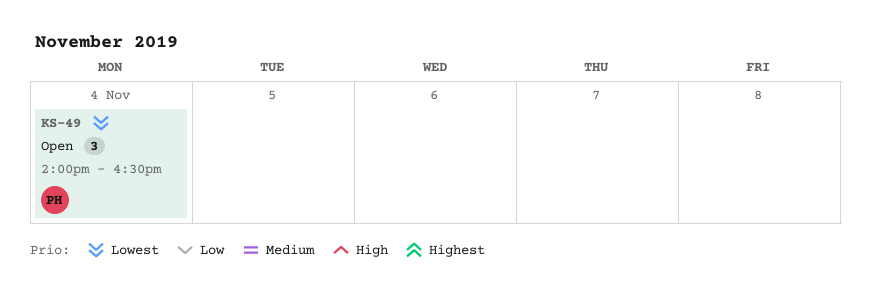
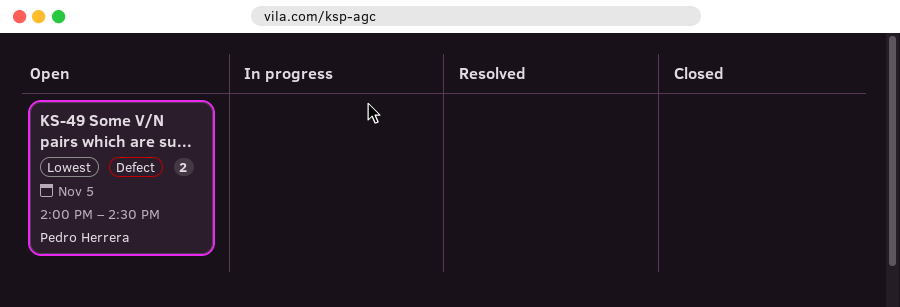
KS-49, estimate: 3 -> 2
KS-49, day: Nov 4 -> Nov 5
KS-49, ends: 16:30 -> 14:30

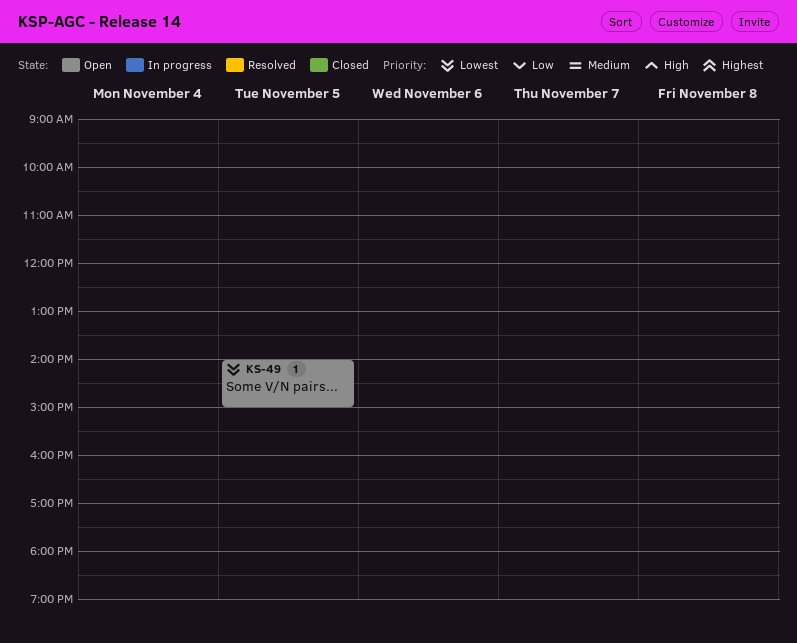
KS-49, estimate: 2 -> 1
KS-49, ends: 14:30 -> 15:00

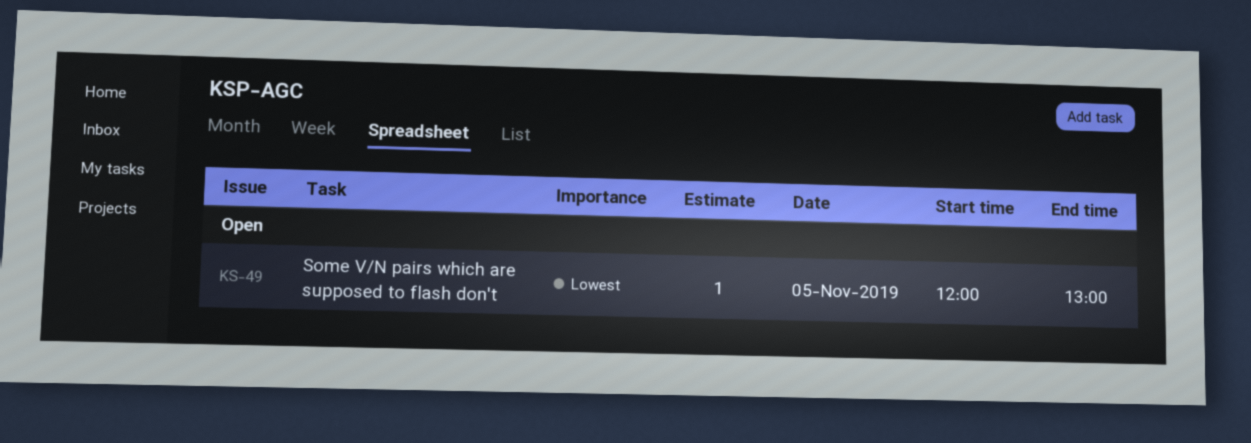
KS-49, begins: 14:00 -> 12:00
KS-49, ends: 15:00 -> 13:00

